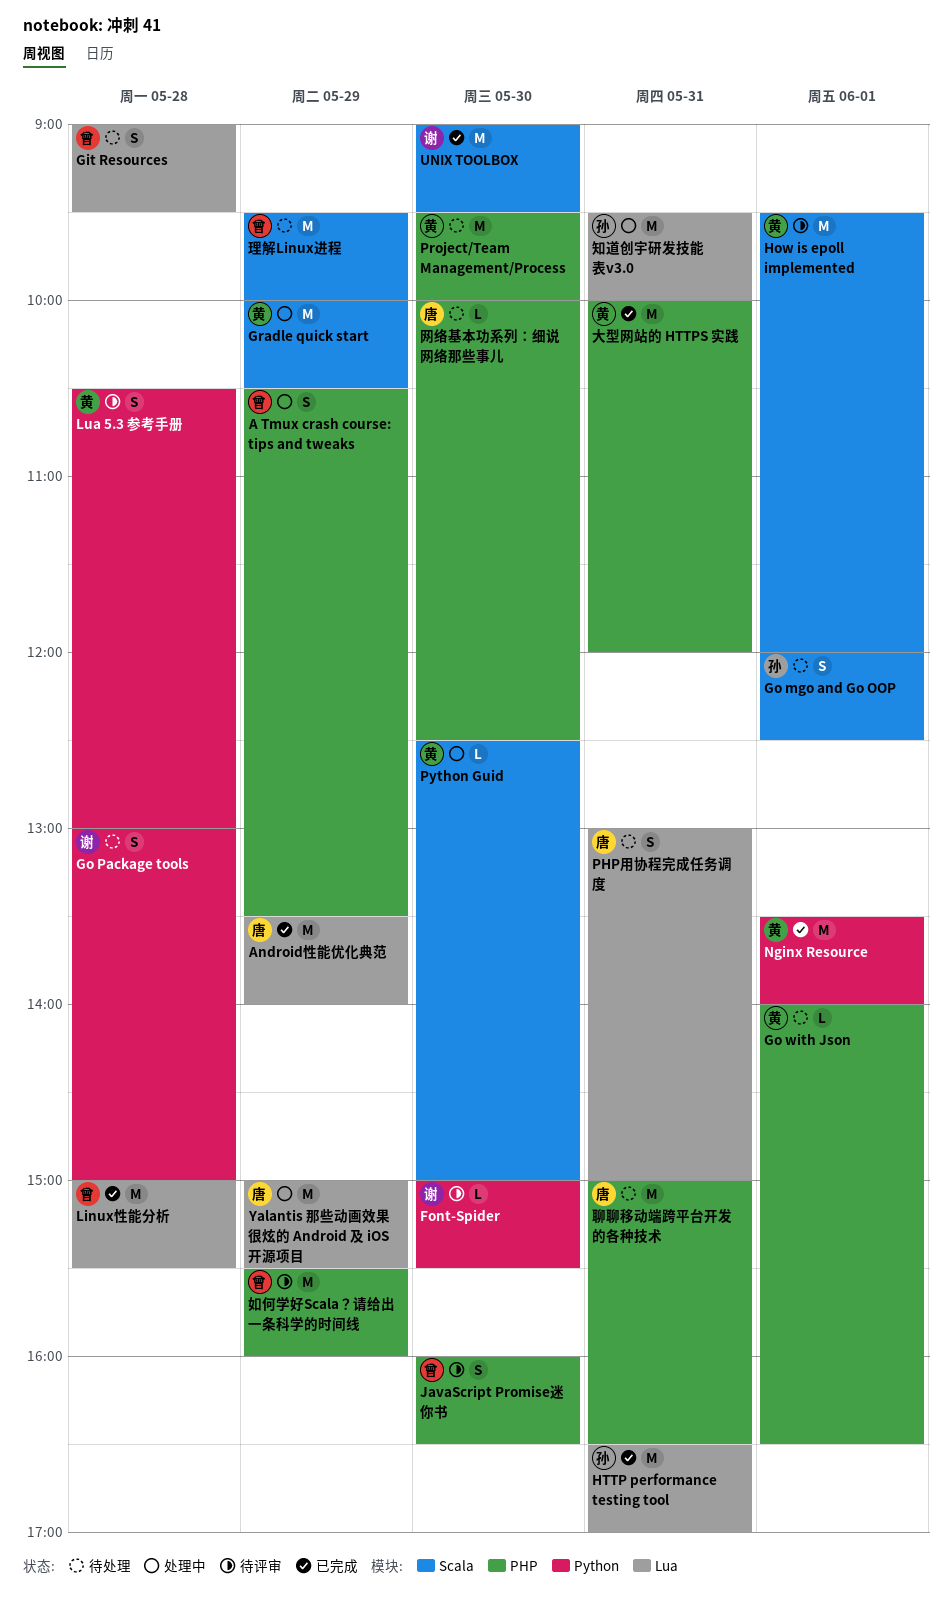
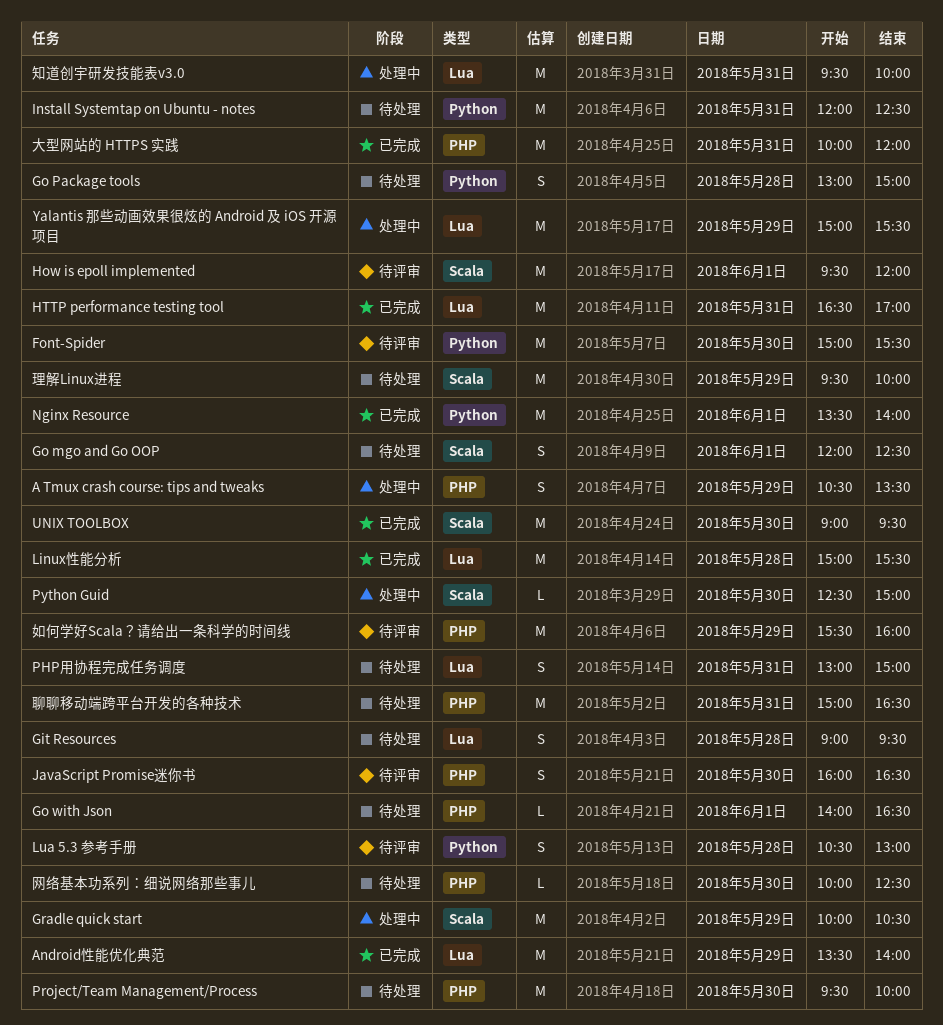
Font-Spider, estimate: L -> M
Install Systemtap on Ubuntu - notes: none -> present

